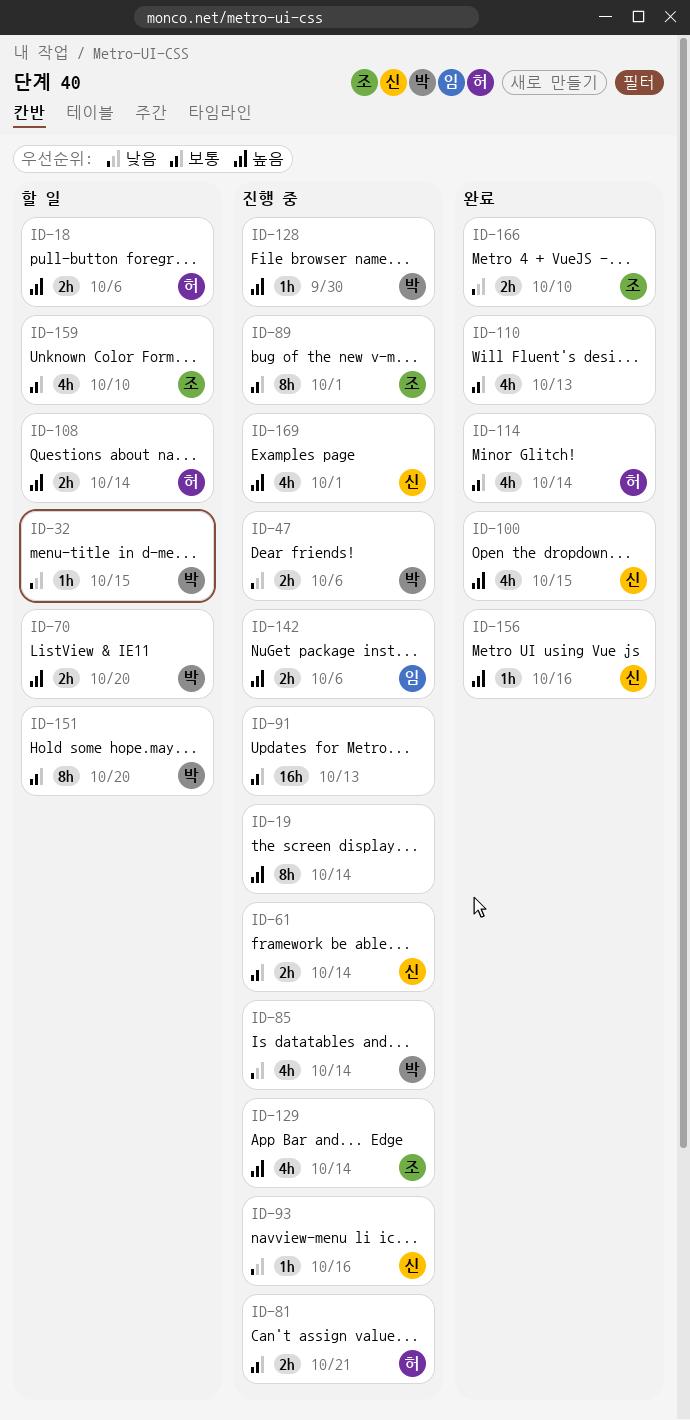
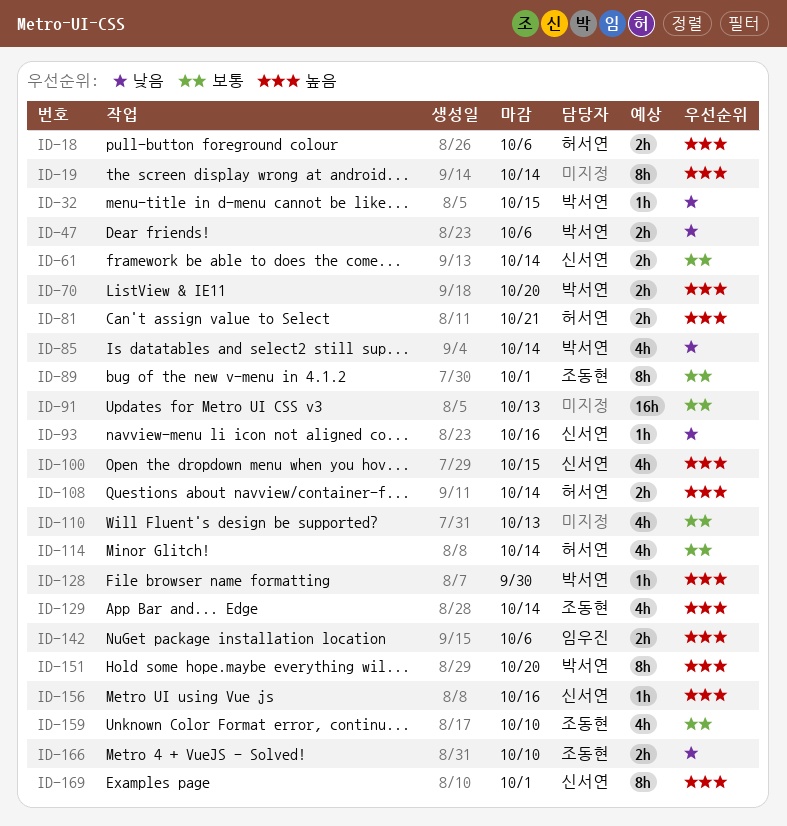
ID-81, priority: 보통 -> 높음
ID-151, priority: 보통 -> 높음
ID-169, estimate: 4h -> 8h

